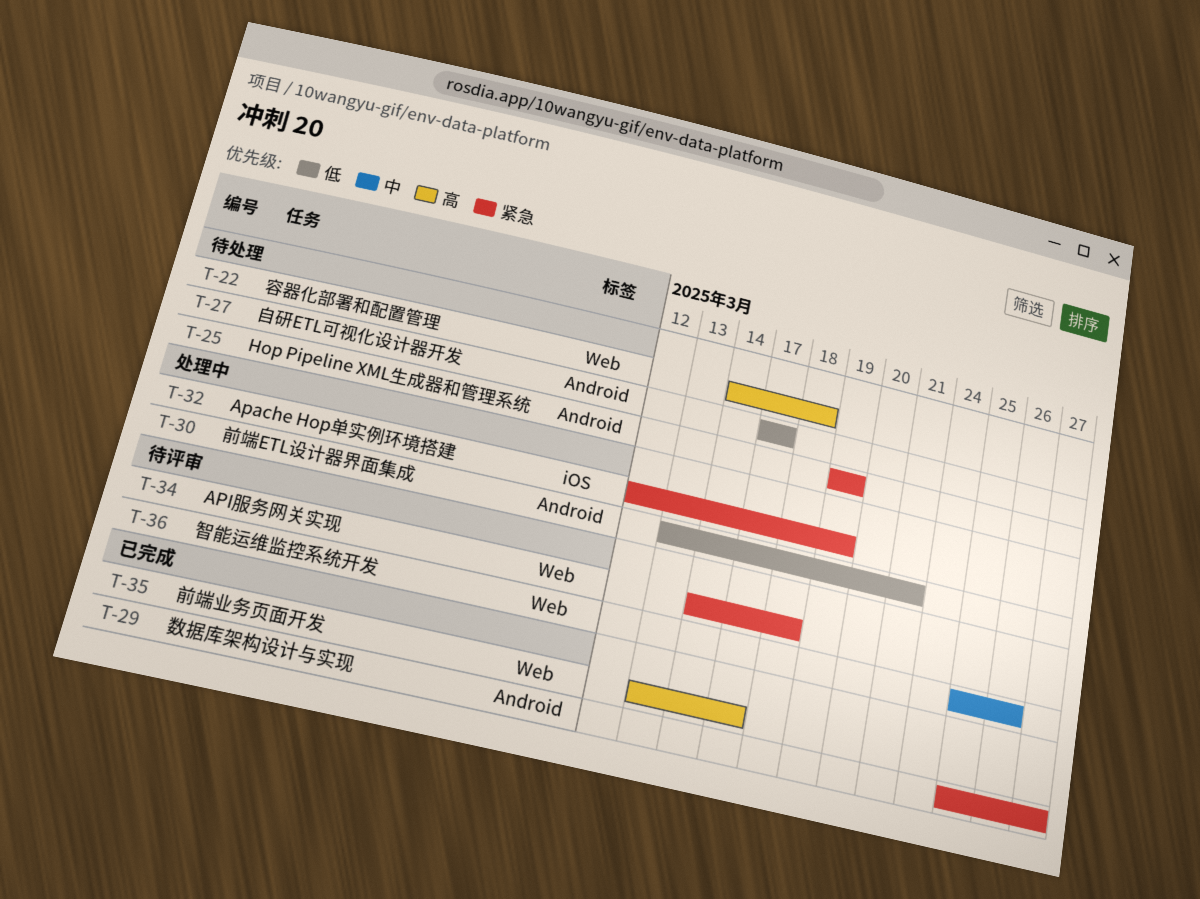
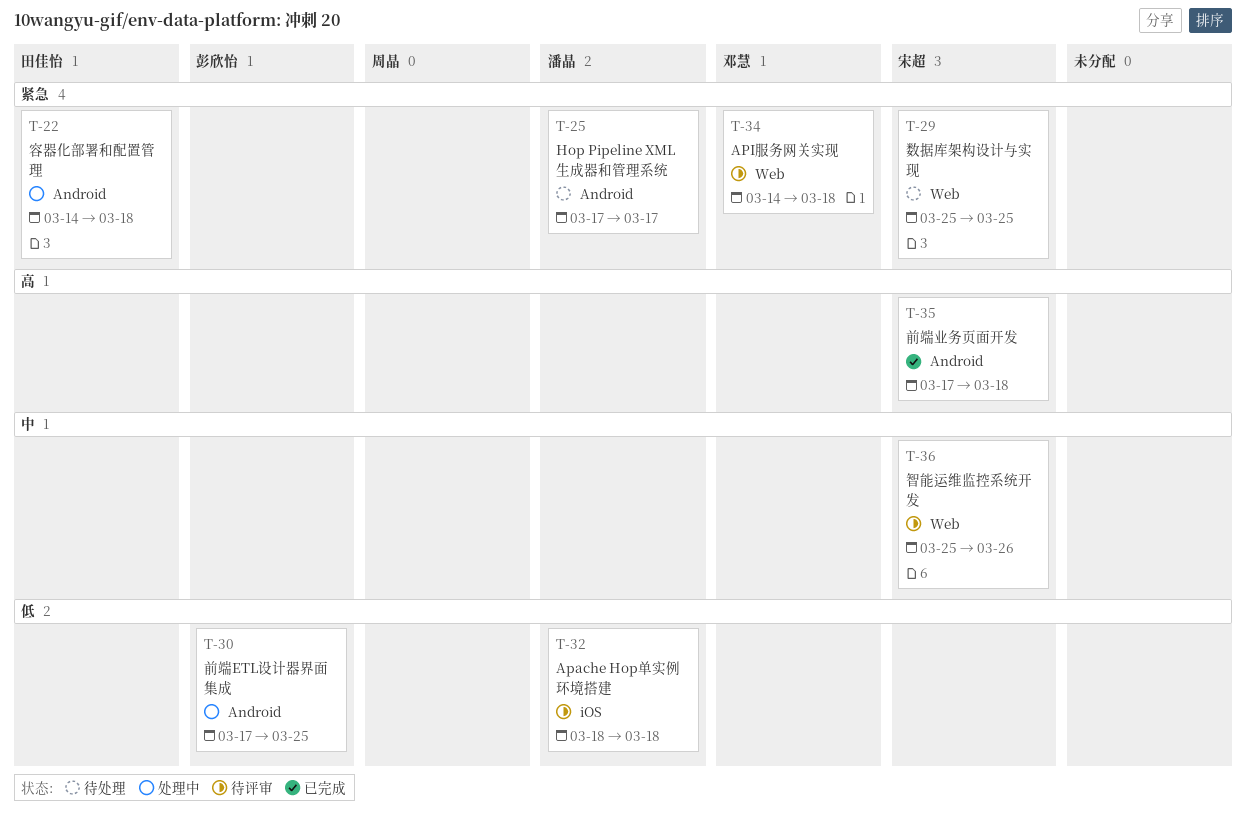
T-22, status: 待处理 -> 处理中
T-22, priority: 高 -> 紧急
T-22, label: Web -> Android
T-25, start: Mar 19 -> Mar 17
T-25, due: Mar 19 -> Mar 17
T-27: present -> none
T-29, status: 已完成 -> 待处理
T-29, label: Android -> Web
T-29, due: Mar 27 -> Mar 25
T-30, start: Mar 13 -> Mar 17
T-30, due: Mar 21 -> Mar 25
T-32, status: 处理中 -> 待评审
T-32, priority: 紧急 -> 低
T-32, start: Mar 12 -> Mar 18
T-32, due: Mar 19 -> Mar 18
T-35, label: Web -> Android
T-35, start: Mar 13 -> Mar 17
T-35, due: Mar 17 -> Mar 18

